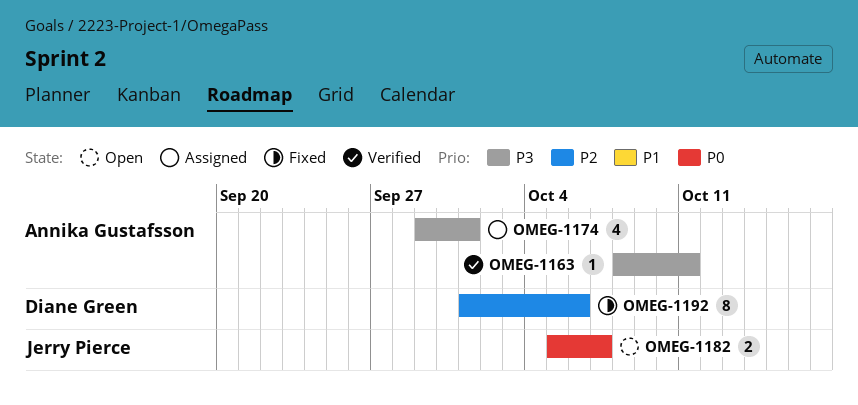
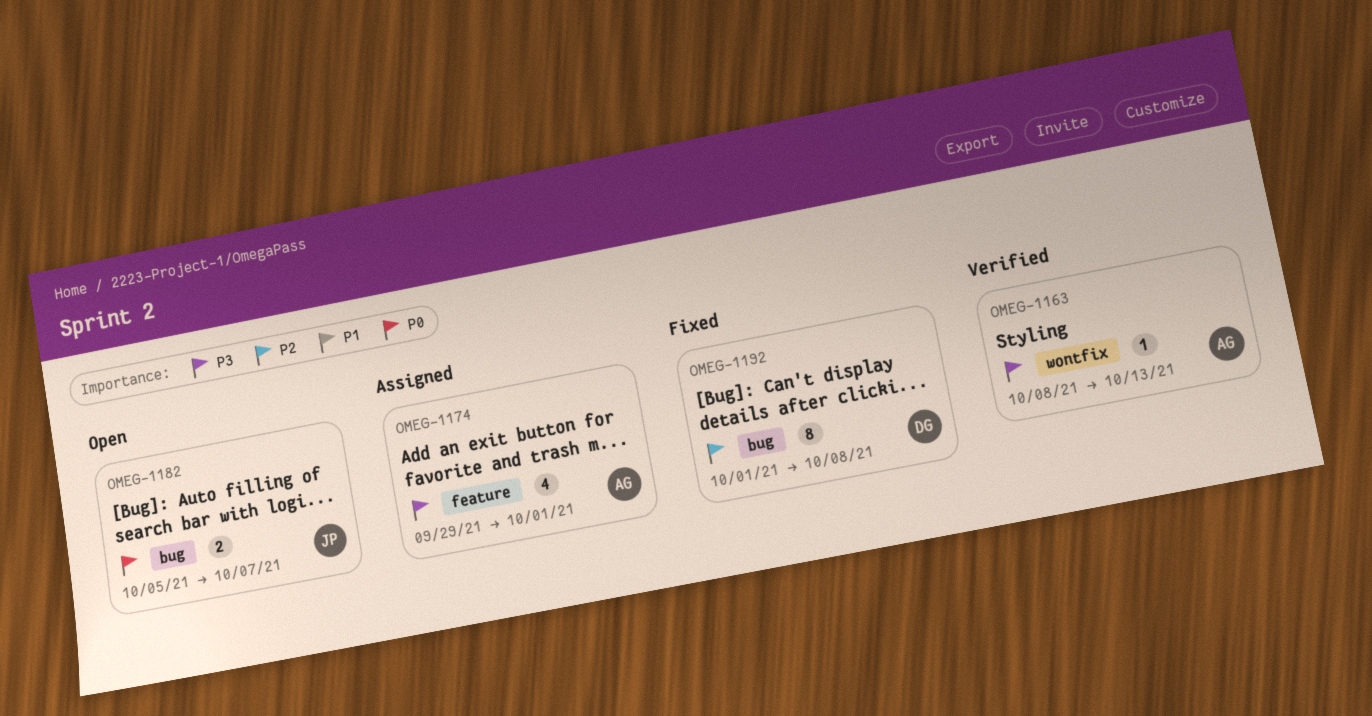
OMEG-1163, due: Oct 11 -> Oct 13
OMEG-1192, due: Oct 6 -> Oct 8

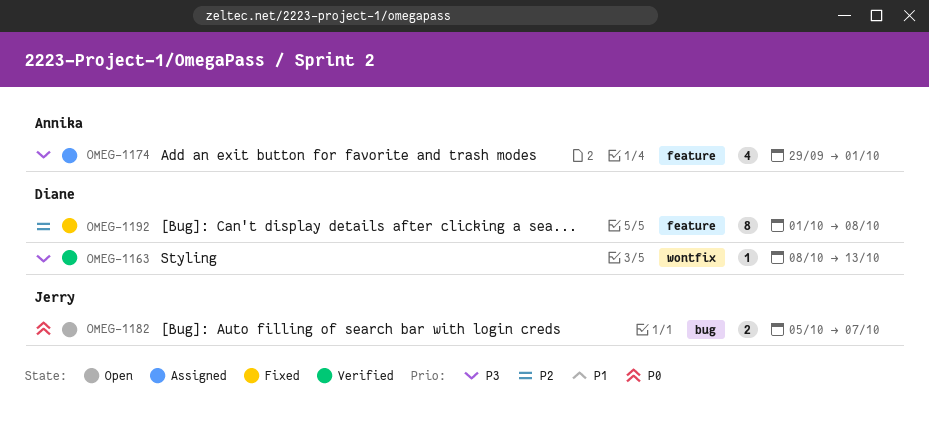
OMEG-1163, owner: Annika -> Diane
OMEG-1192, label: bug -> feature

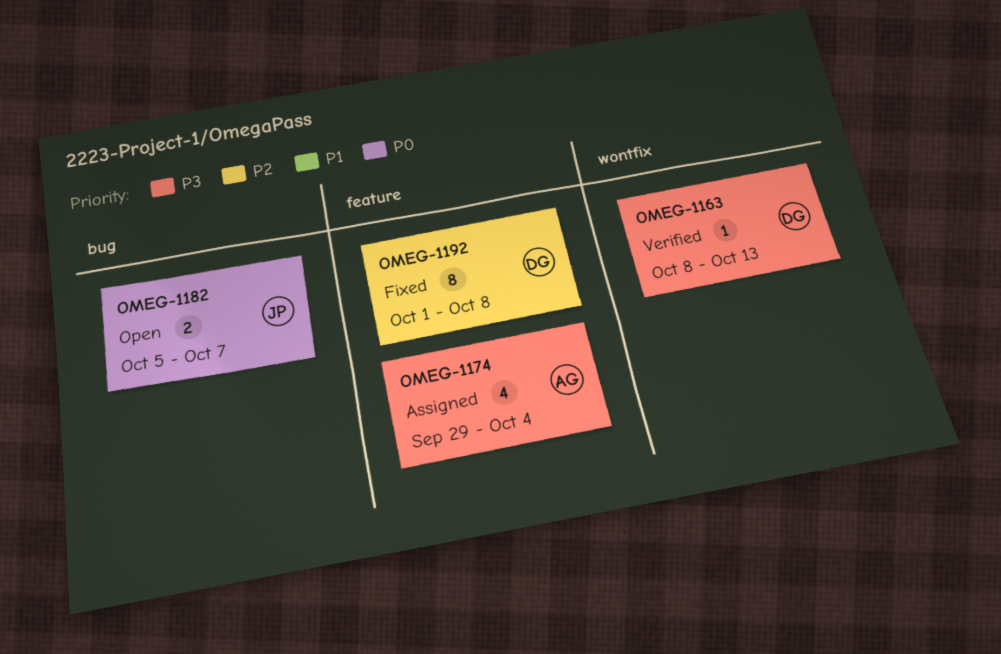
OMEG-1174, due: Oct 1 -> Oct 4

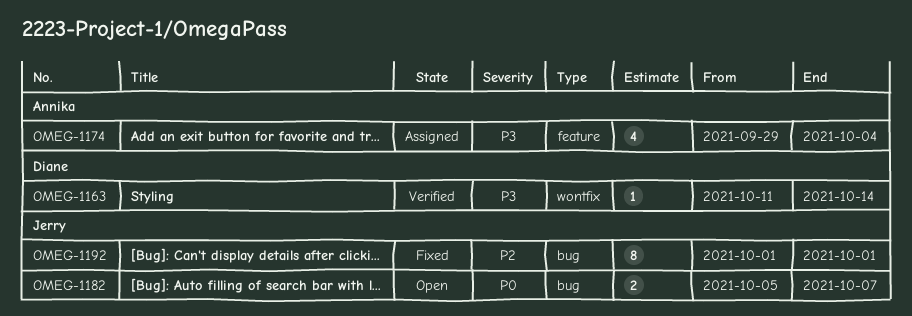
OMEG-1163, start: Oct 8 -> Oct 11
OMEG-1163, due: Oct 13 -> Oct 14
OMEG-1192, owner: Diane -> Jerry
OMEG-1192, label: feature -> bug
OMEG-1192, due: Oct 8 -> Oct 1

